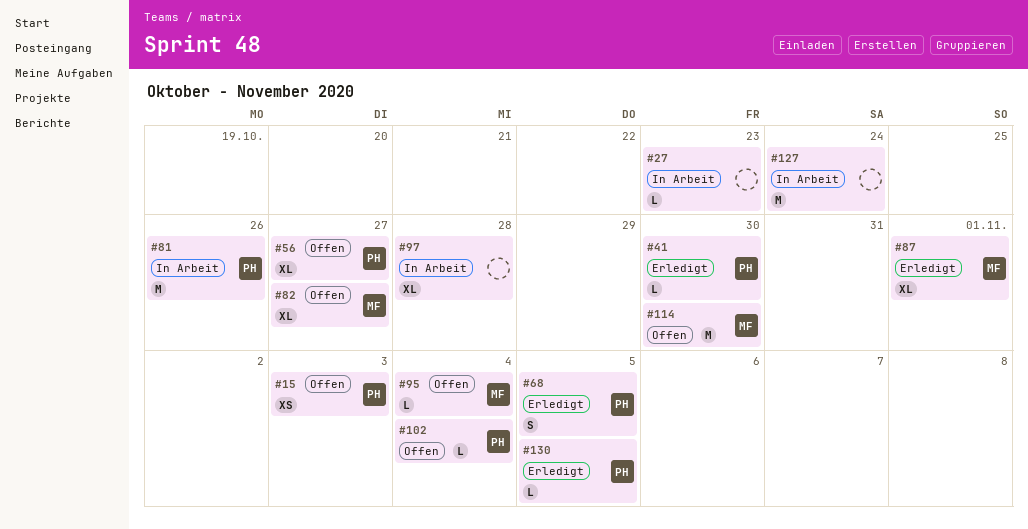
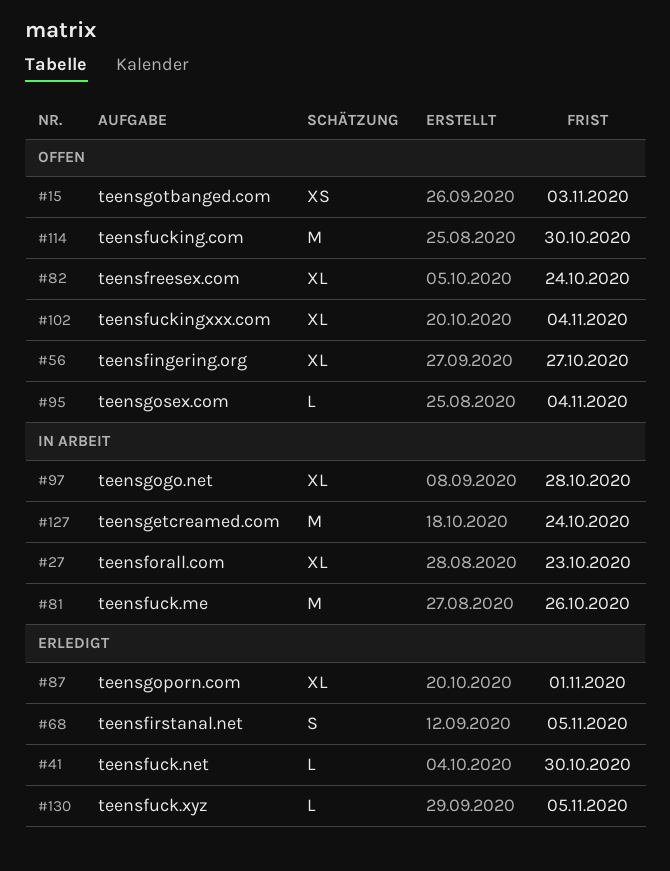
#27, estimate: L -> XL
#82, due: Oct 27 -> Oct 24
#102, estimate: L -> XL

